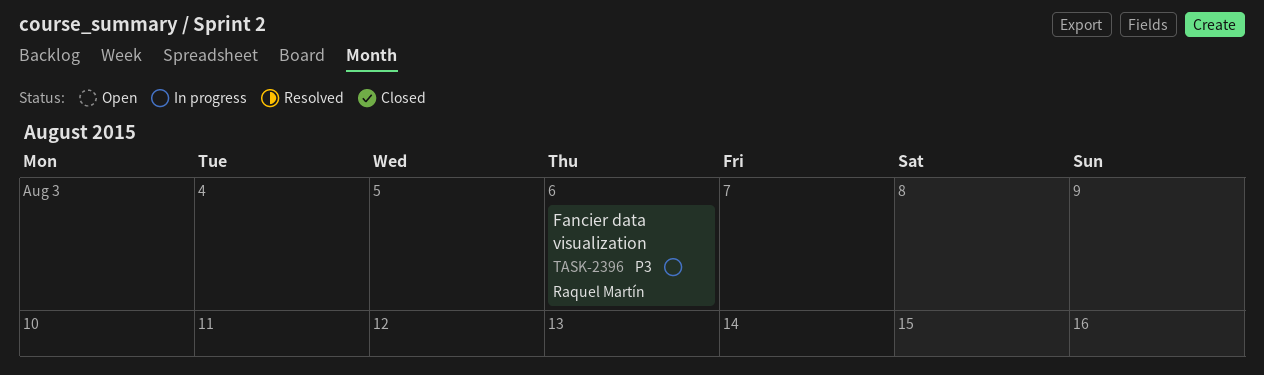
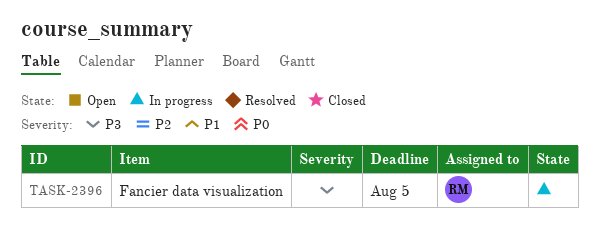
TASK-2396, due: Aug 6 -> Aug 5

